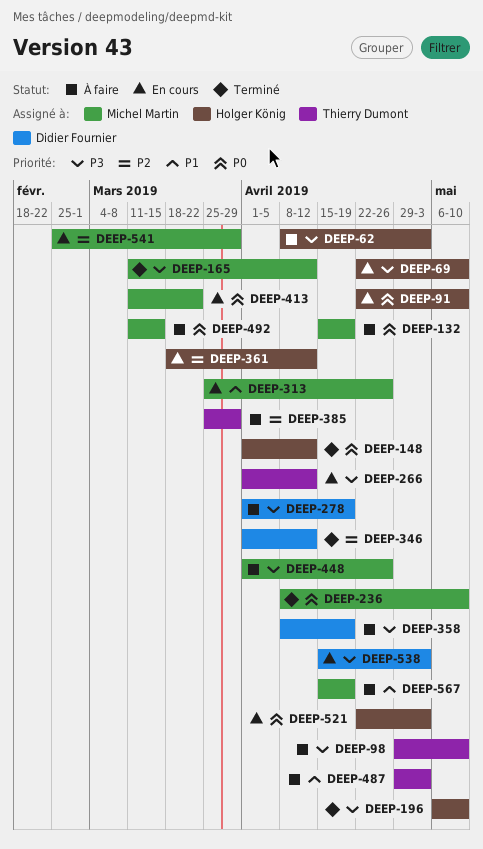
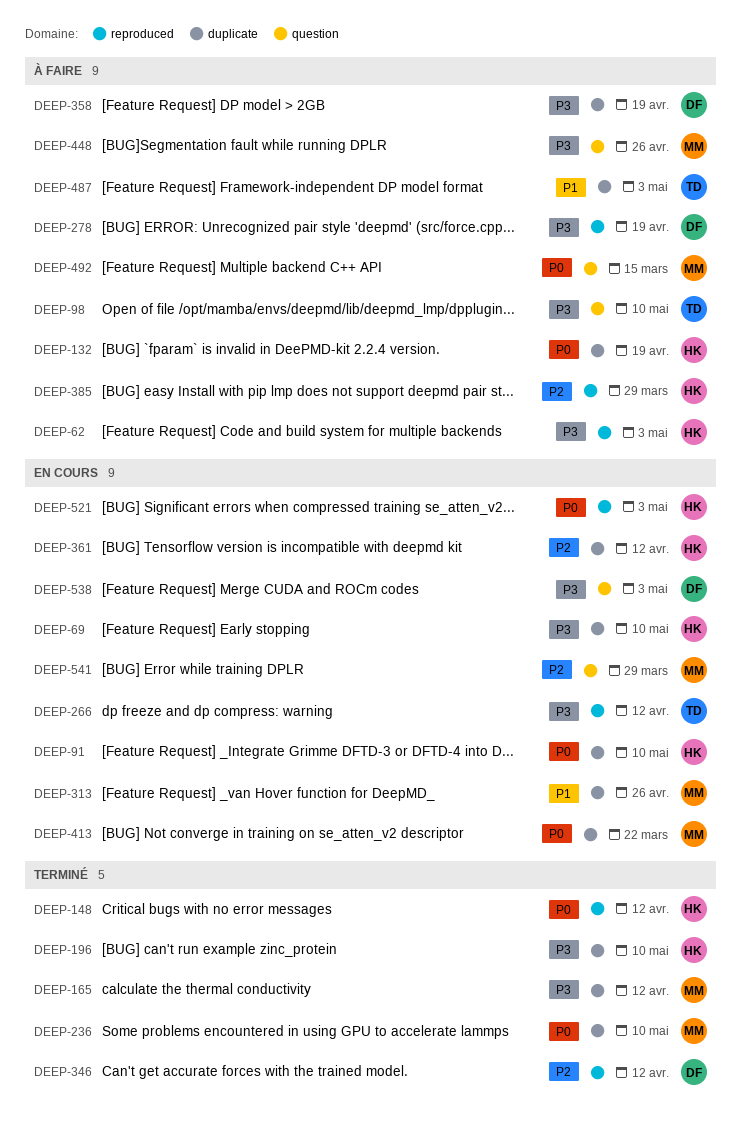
DEEP-132, owner: Michel Martin -> Holger König
DEEP-385, owner: Thierry Dumont -> Holger König
DEEP-567: present -> none

